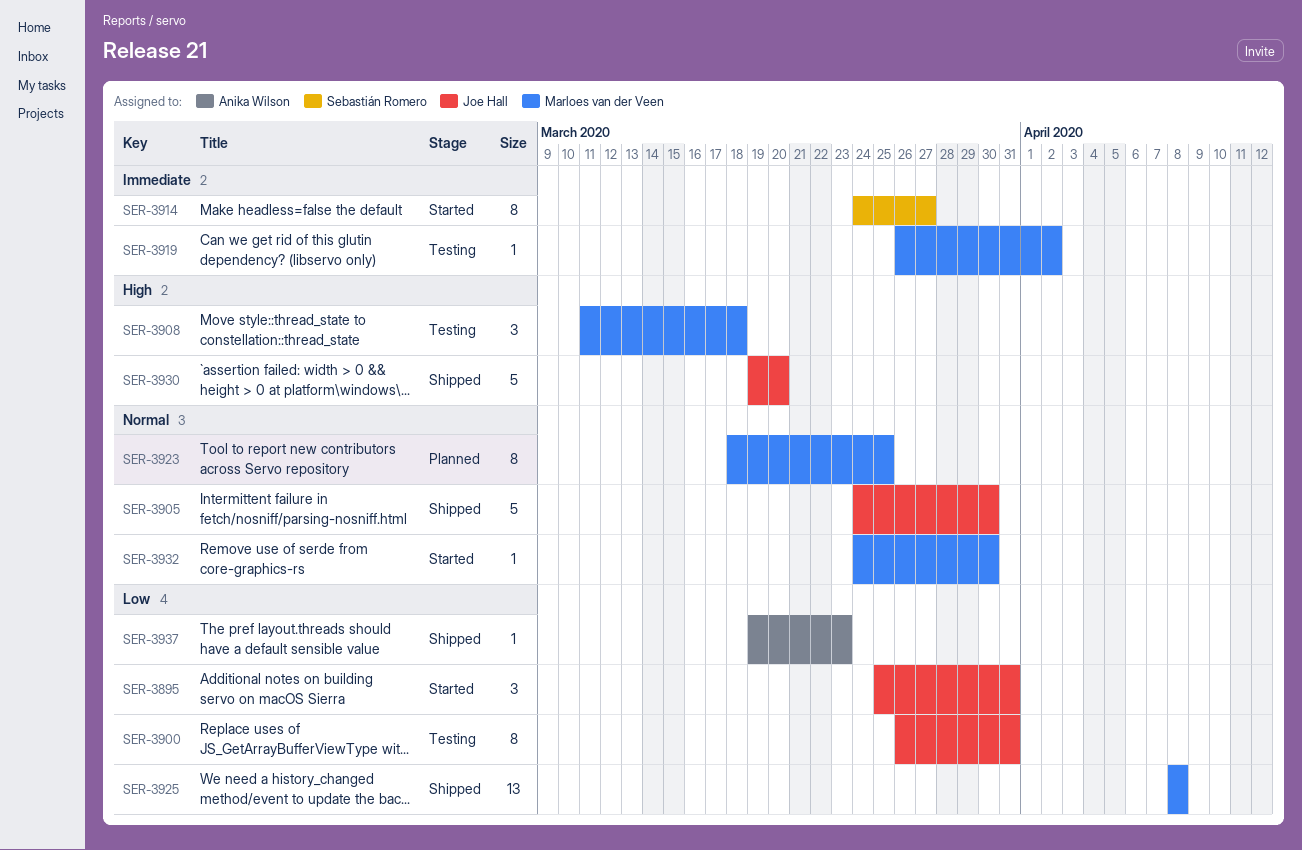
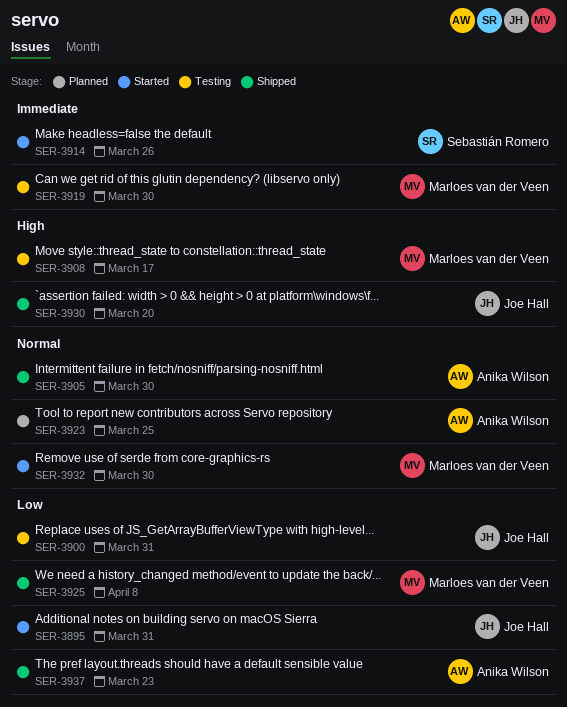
SER-3905, owner: Joe Hall -> Anika Wilson
SER-3908, due: Mar 18 -> Mar 17
SER-3914, due: Mar 27 -> Mar 26
SER-3919, due: Apr 2 -> Mar 30
SER-3923, owner: Marloes van der Veen -> Anika Wilson

